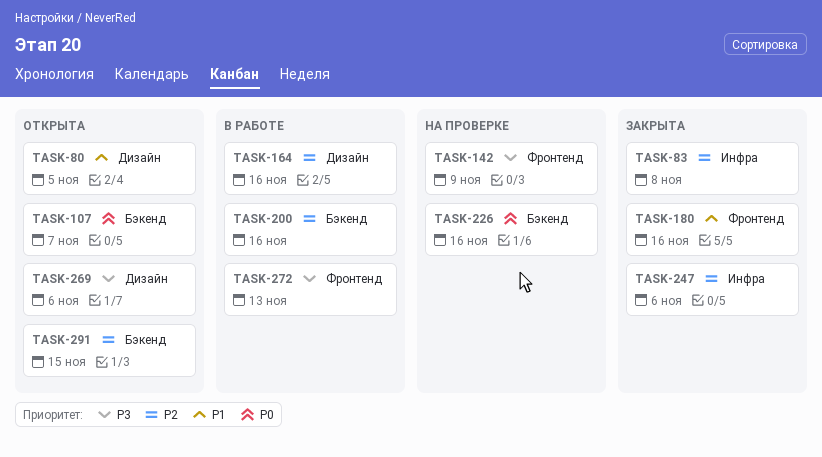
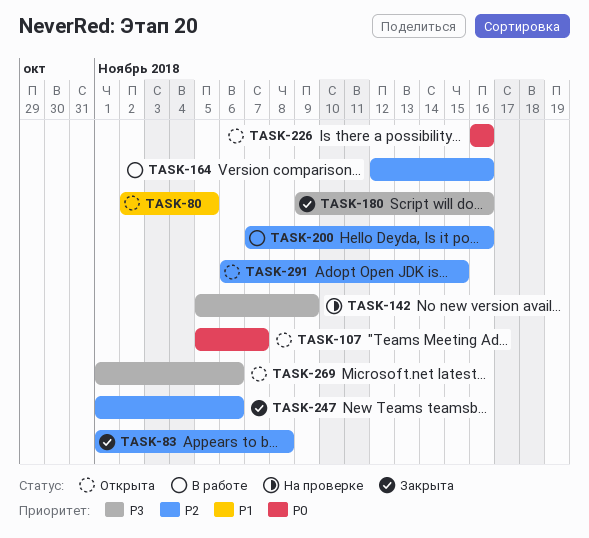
TASK-180, priority: P1 -> P3
TASK-226, status: На проверке -> Открыта
TASK-272: present -> none

